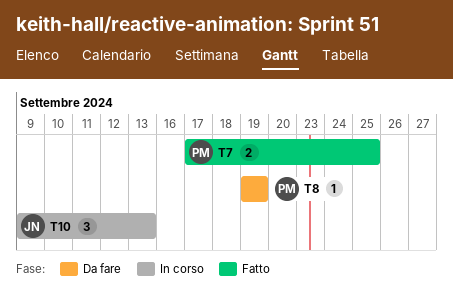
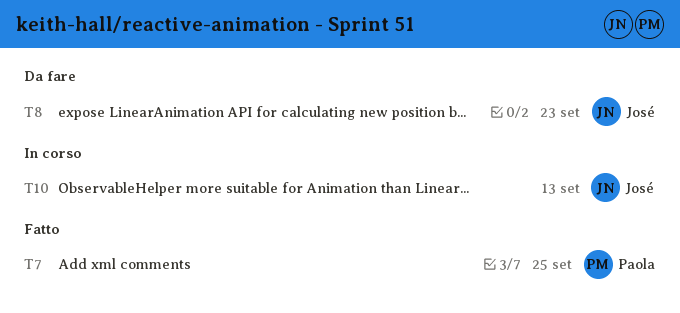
T8, owner: Paola -> José
T8, due: Sep 19 -> Sep 23

